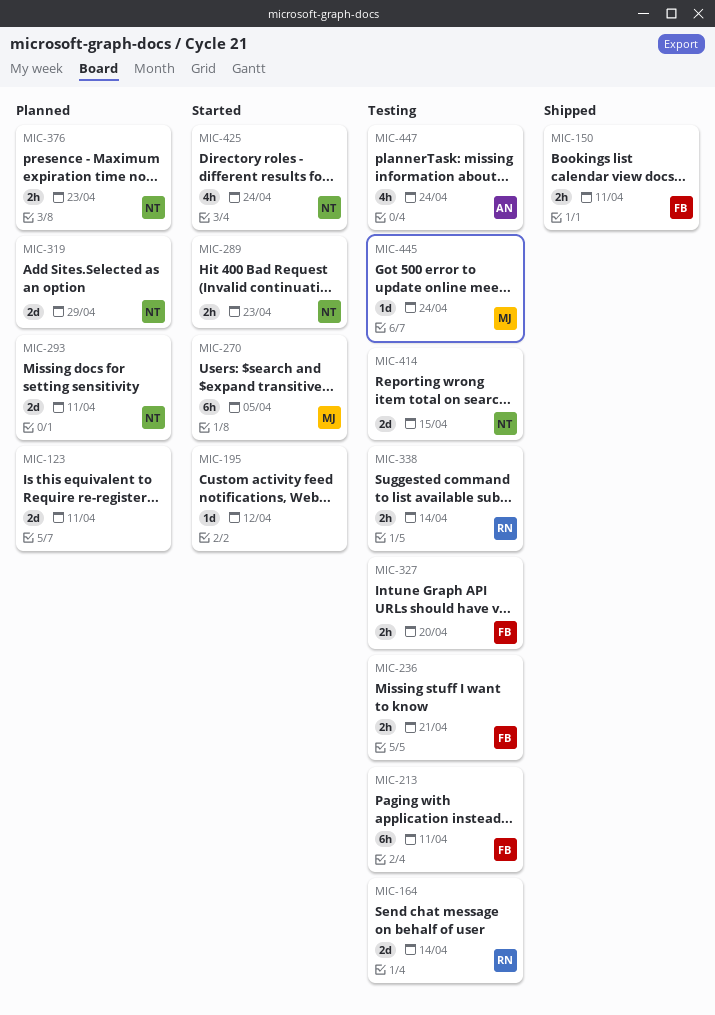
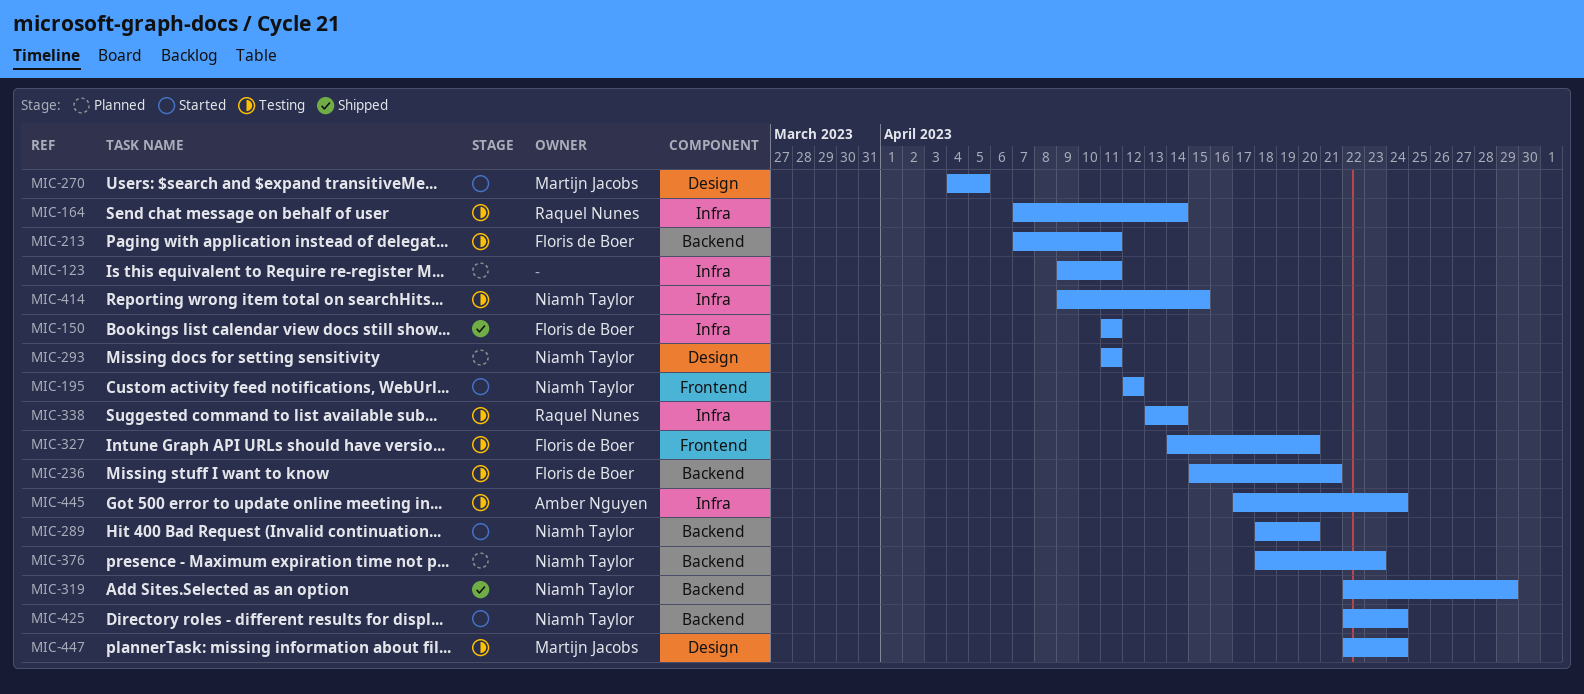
MIC-195, owner: none -> Niamh Taylor
MIC-289, due: Apr 23 -> Apr 20
MIC-319, status: Planned -> Shipped
MIC-445, owner: Martijn Jacobs -> Amber Nguyen
MIC-447, owner: Amber Nguyen -> Martijn Jacobs

